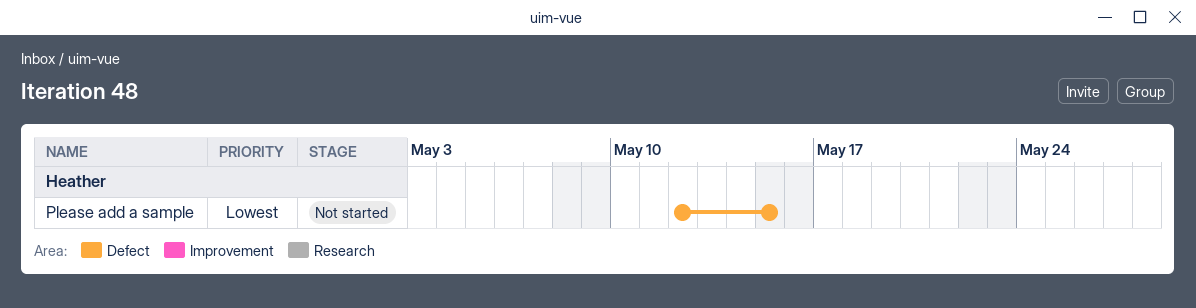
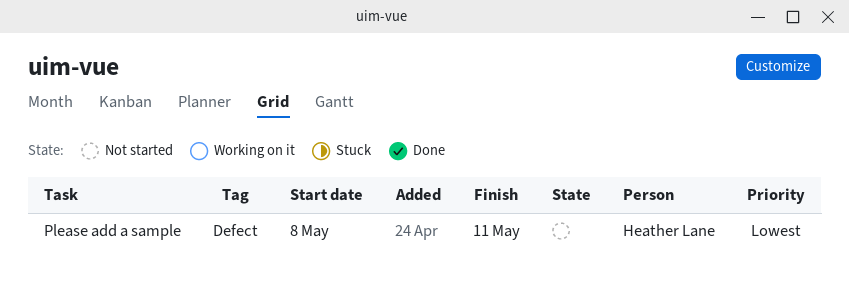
Please add a sample, start: May 12 -> May 8
Please add a sample, due: May 15 -> May 11

